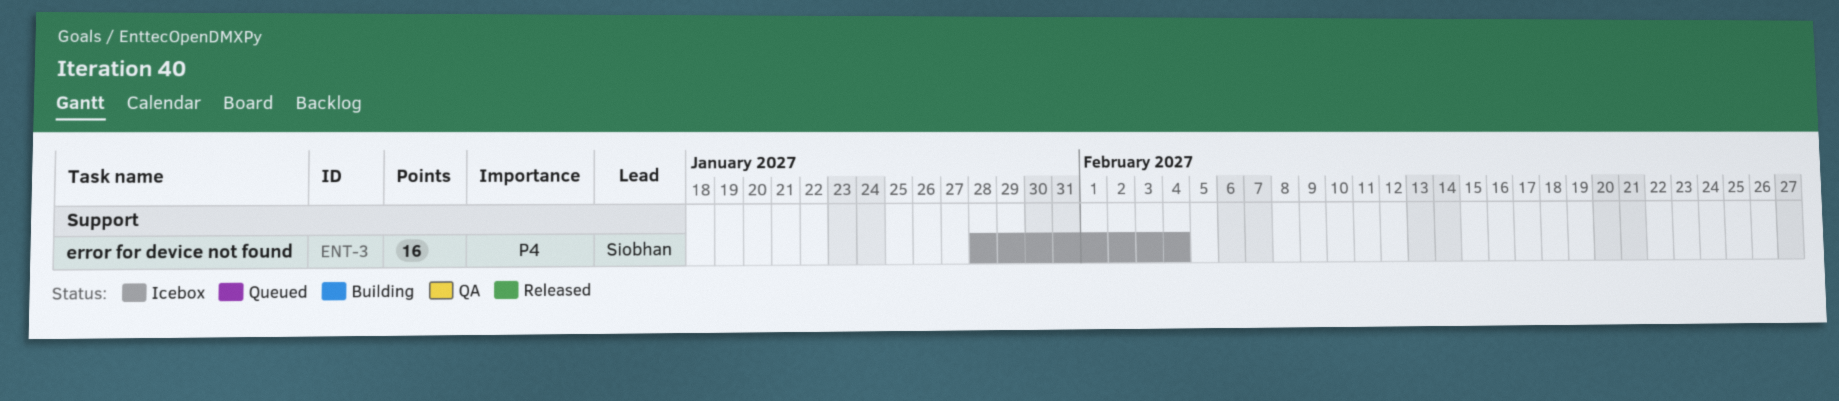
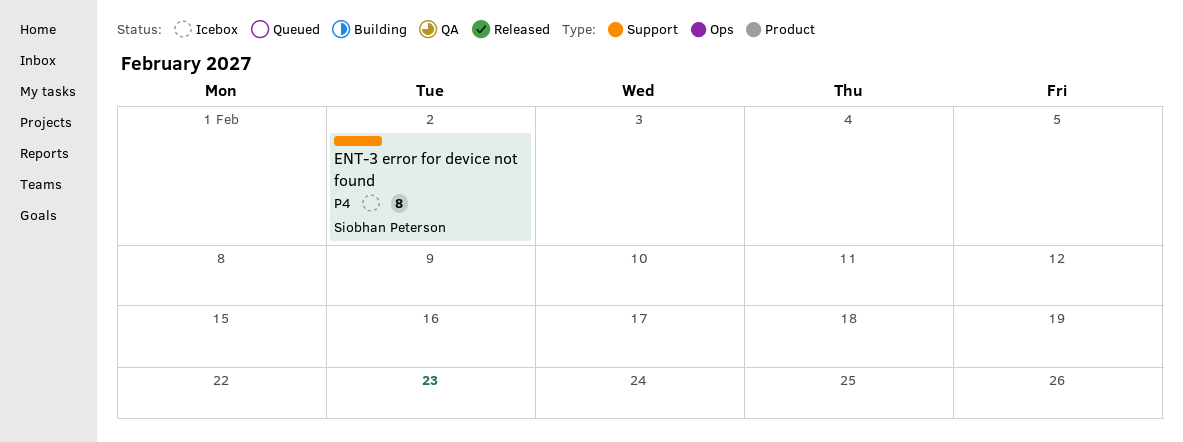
ENT-3, estimate: 16 -> 8
ENT-3, due: Feb 4 -> Feb 2

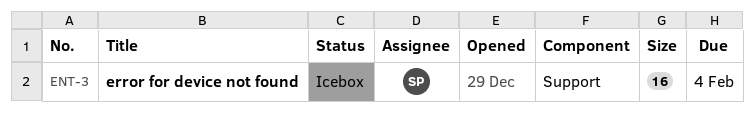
ENT-3, estimate: 8 -> 16
ENT-3, due: Feb 2 -> Feb 4

